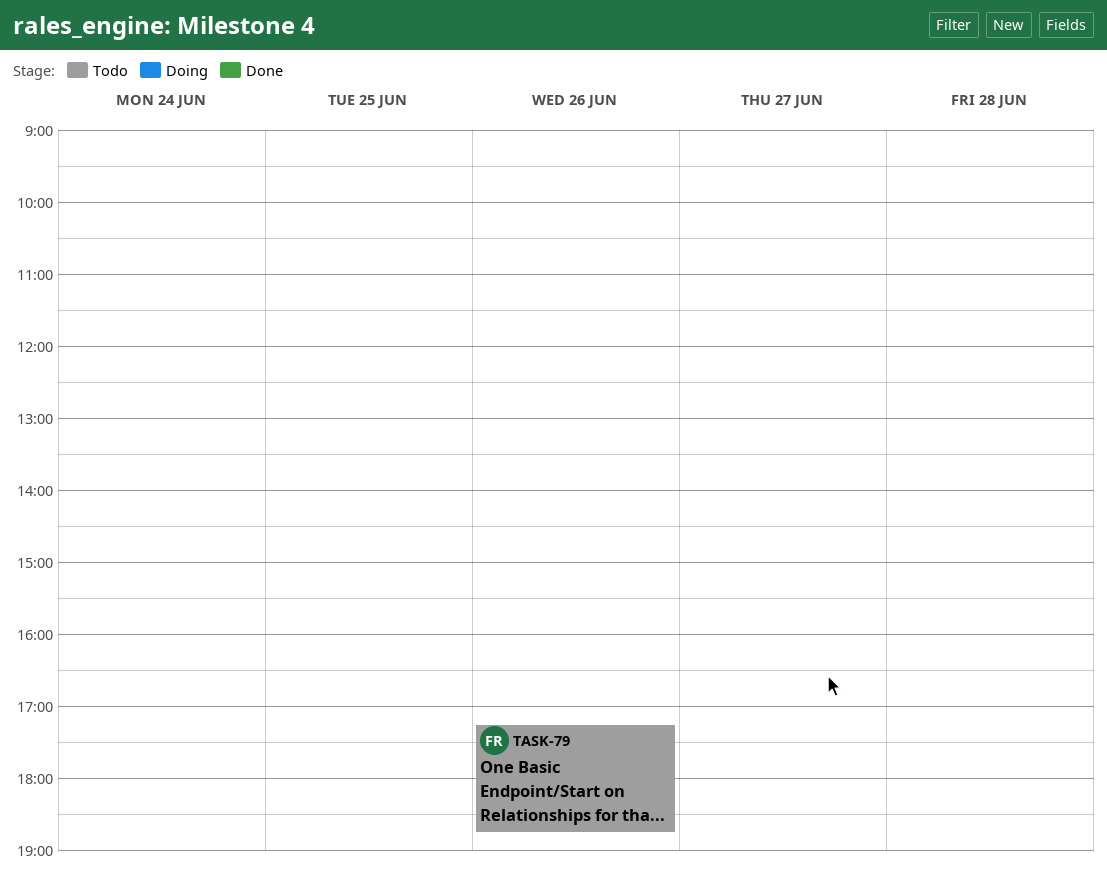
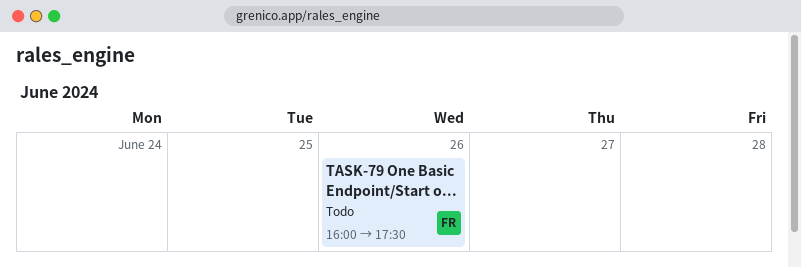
TASK-79, begins: 17:15 -> 16:00
TASK-79, ends: 18:45 -> 17:30

